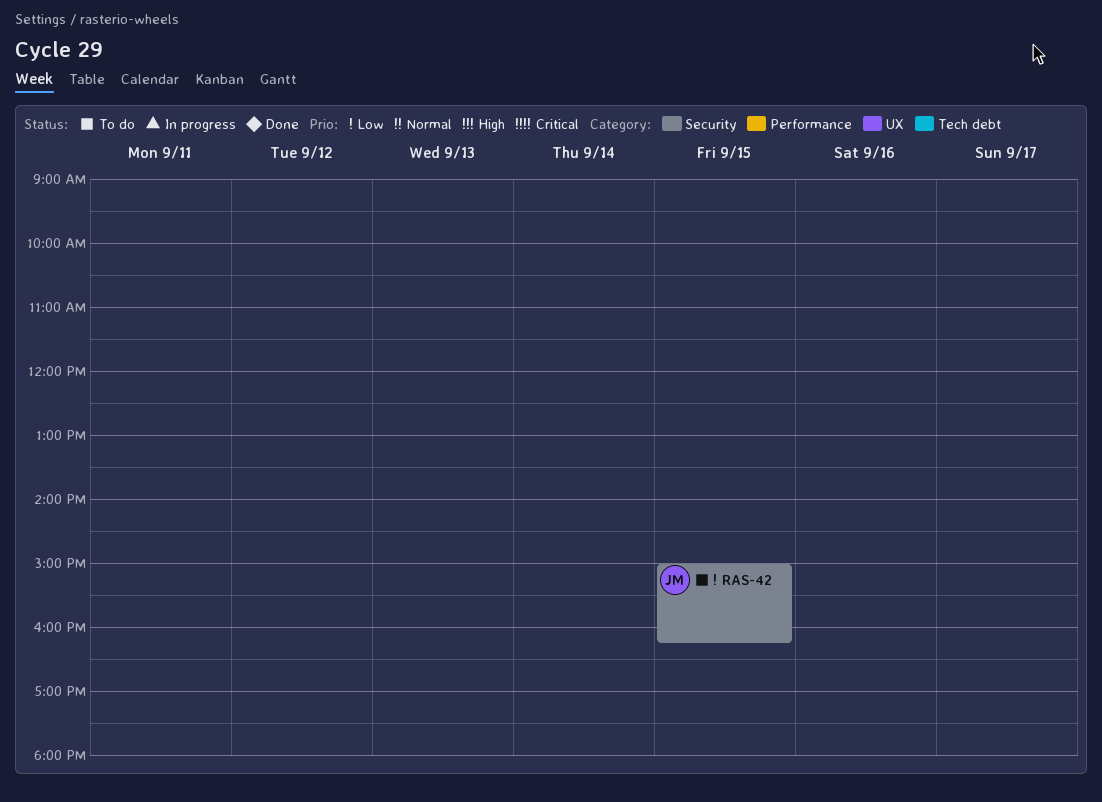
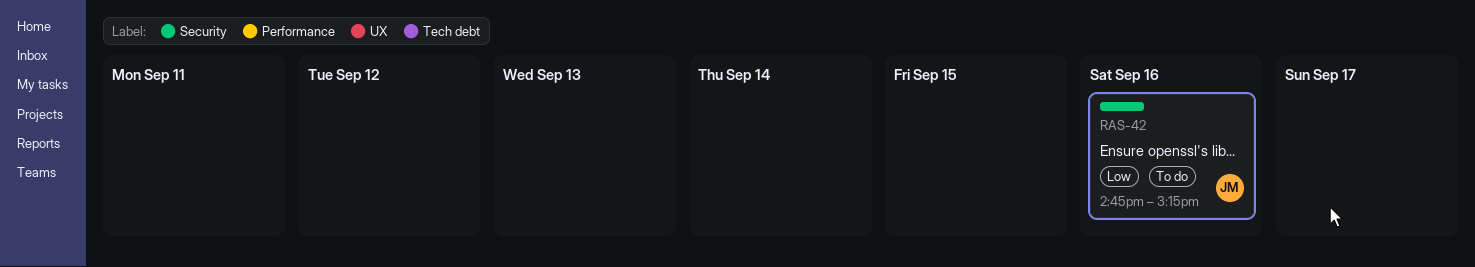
RAS-42, day: Sep 15 -> Sep 16
RAS-42, begins: 15:00 -> 14:45
RAS-42, ends: 16:15 -> 15:15

